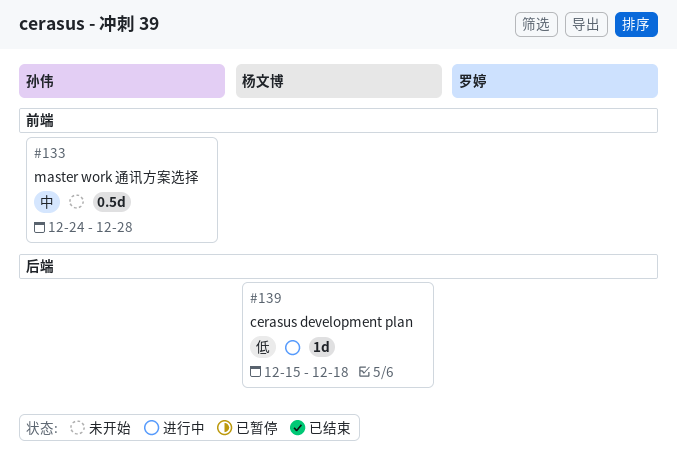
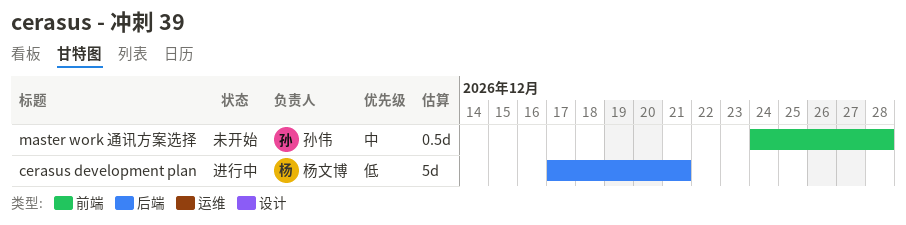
cerasus development plan, estimate: 1d -> 5d
cerasus development plan, start: Dec 15 -> Dec 17
cerasus development plan, due: Dec 18 -> Dec 21

